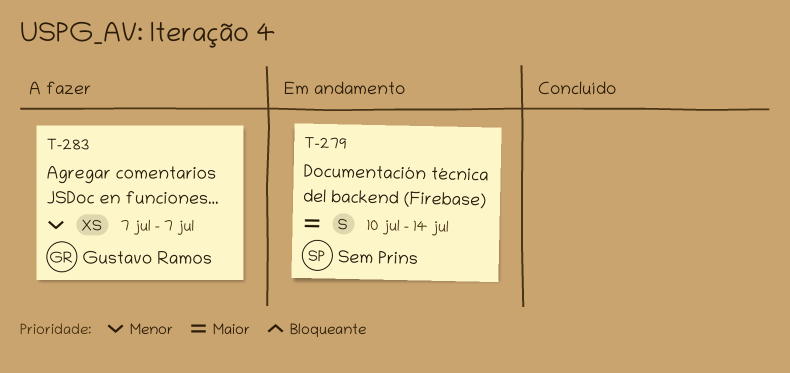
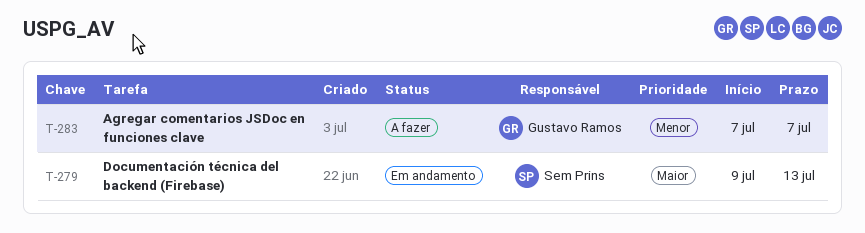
T-279, start: Jul 10 -> Jul 9
T-279, due: Jul 14 -> Jul 13

